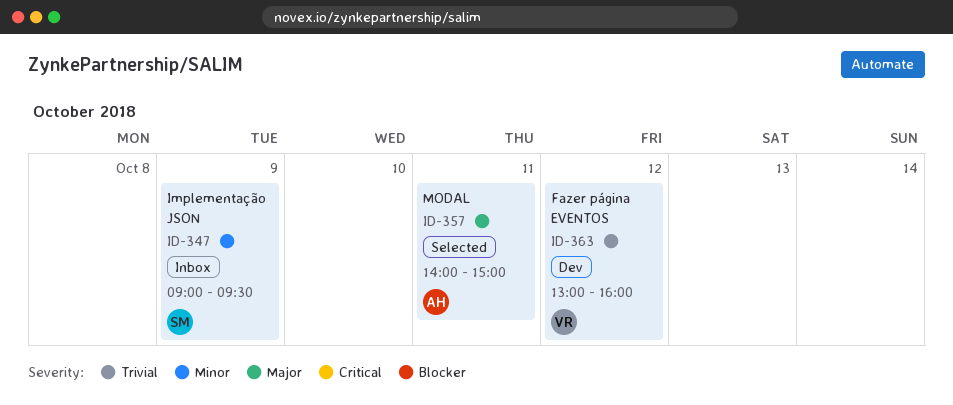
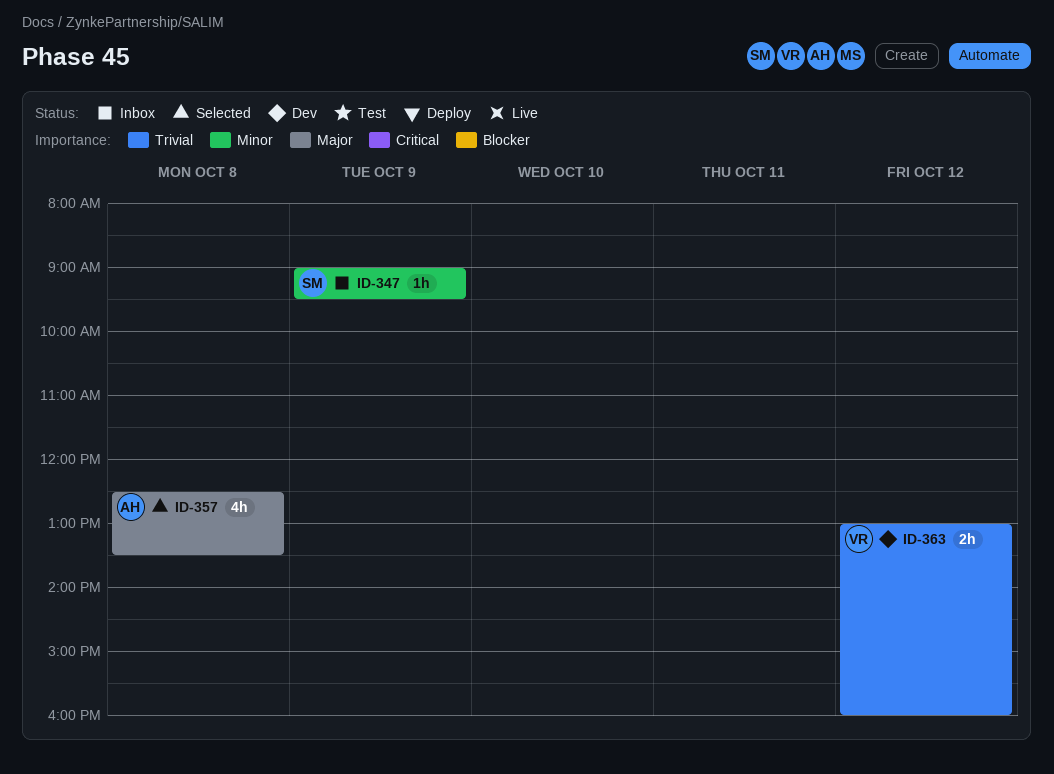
ID-357, day: Oct 11 -> Oct 8
ID-357, begins: 14:00 -> 12:30
ID-357, ends: 15:00 -> 13:30

